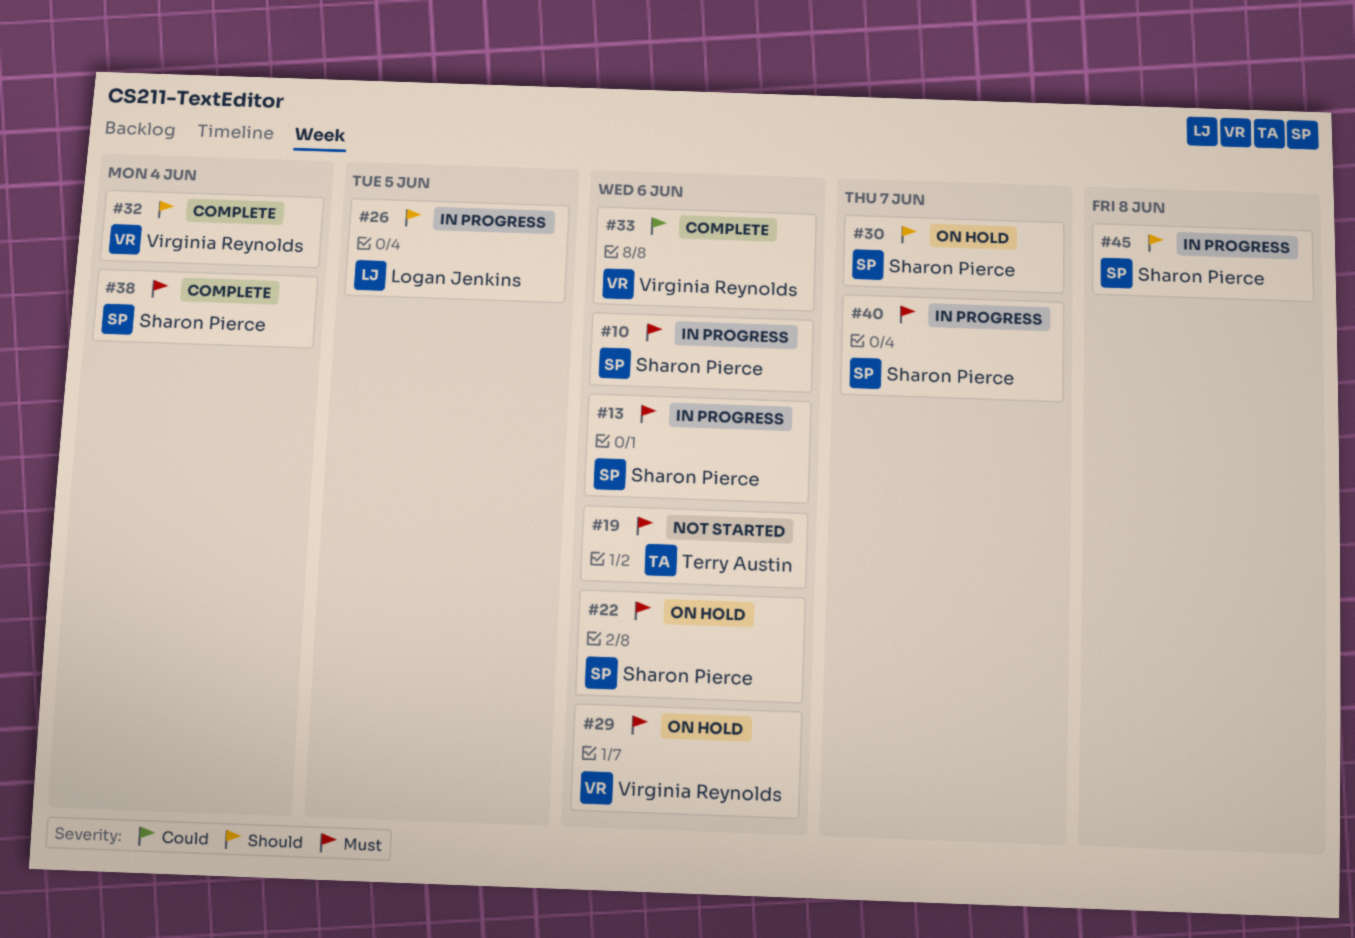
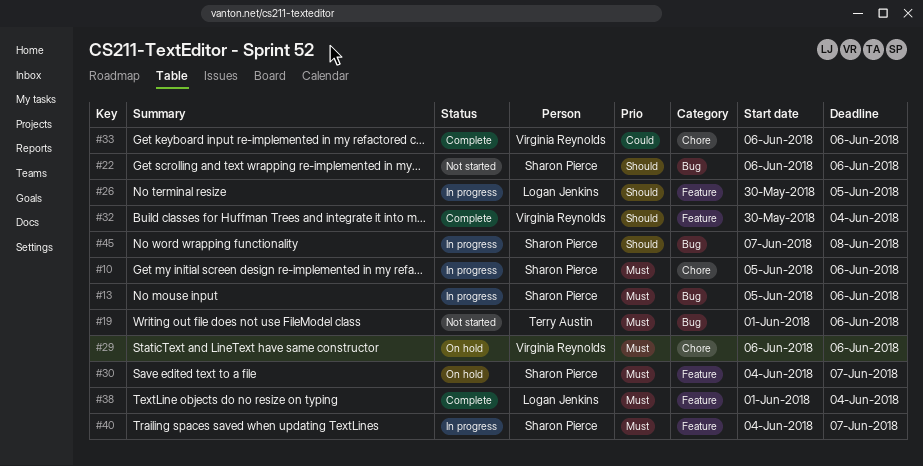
#22, status: On hold -> Not started
#22, priority: Must -> Should
#30, priority: Should -> Must
#38, owner: Sharon Pierce -> Logan Jenkins

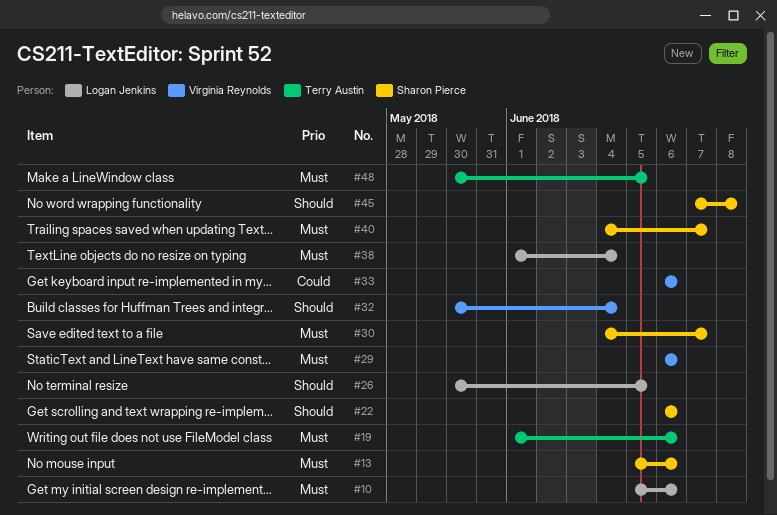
#10, owner: Sharon Pierce -> Logan Jenkins
#48: none -> present

